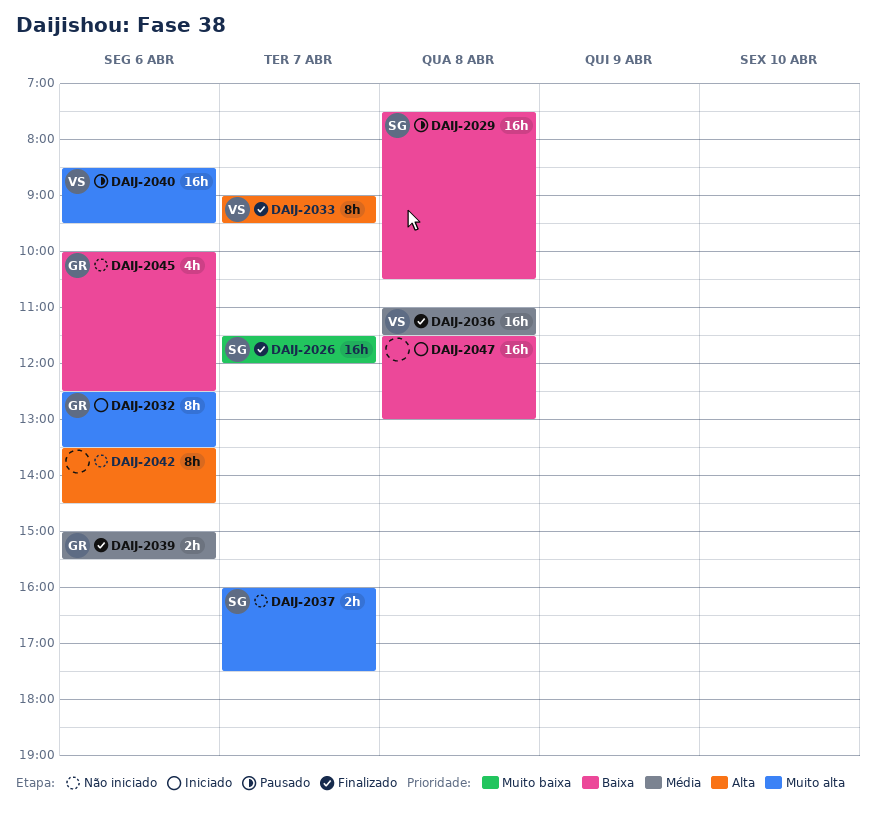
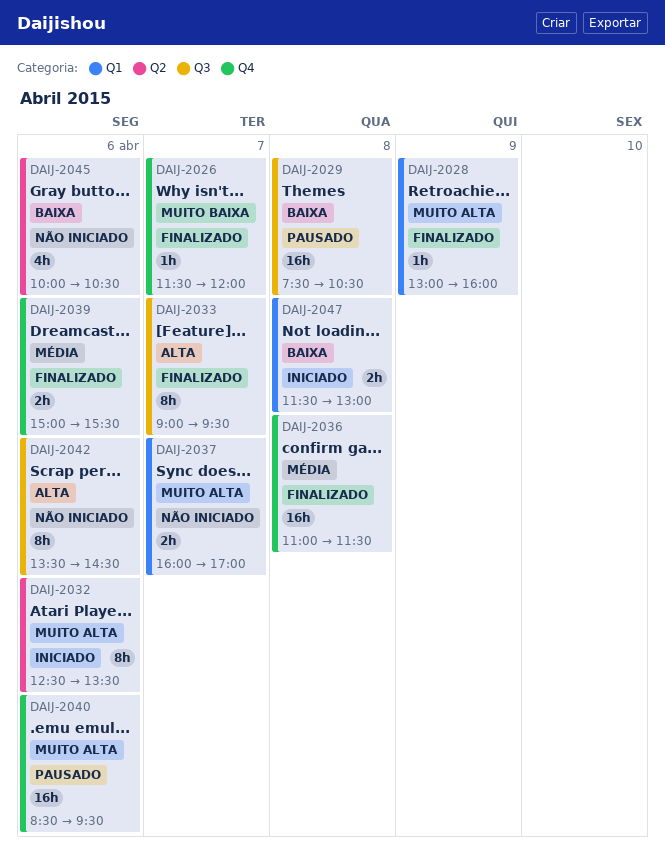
DAIJ-2026, estimate: 16h -> 1h
DAIJ-2028: none -> present
DAIJ-2037, ends: 17:30 -> 17:00
DAIJ-2045, ends: 12:30 -> 10:30
DAIJ-2047, estimate: 16h -> 2h

